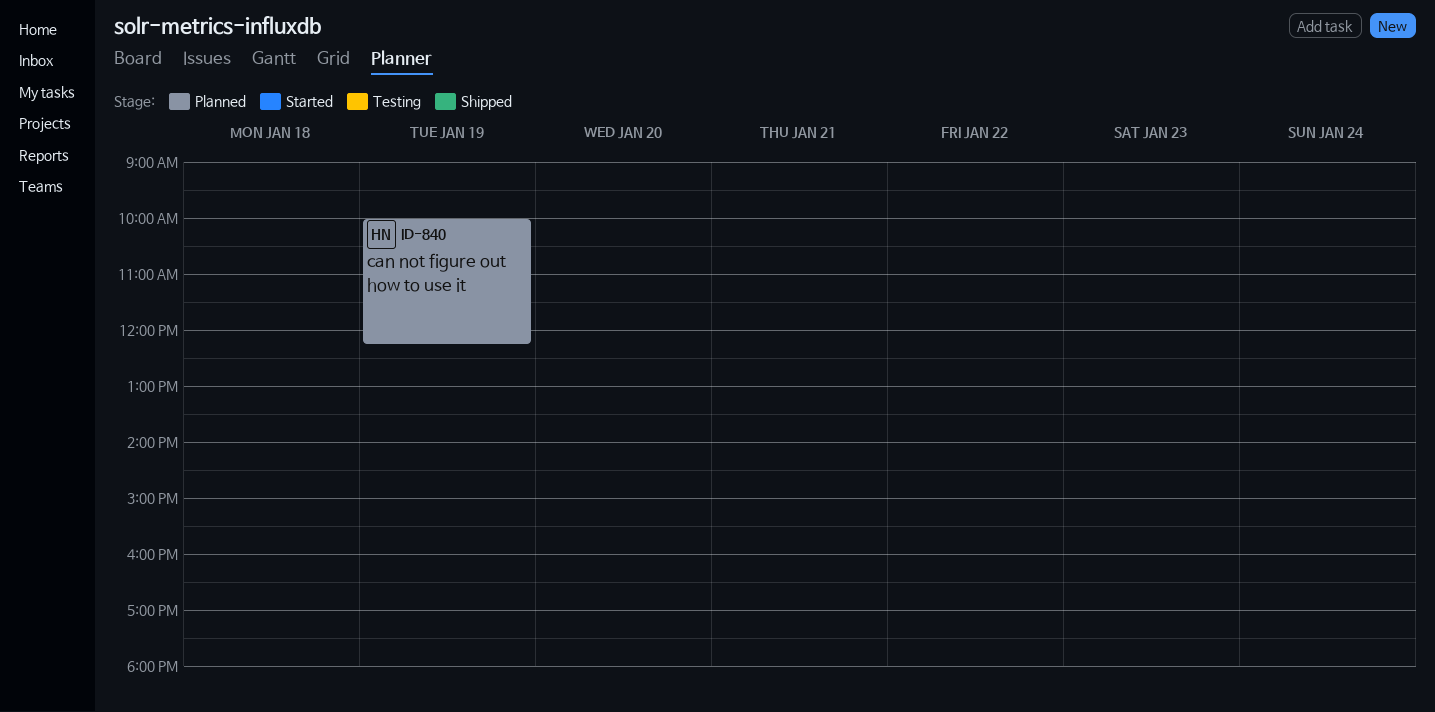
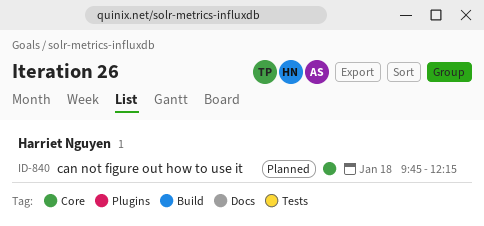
ID-840, day: Jan 19 -> Jan 18
ID-840, begins: 10:00 -> 09:45

